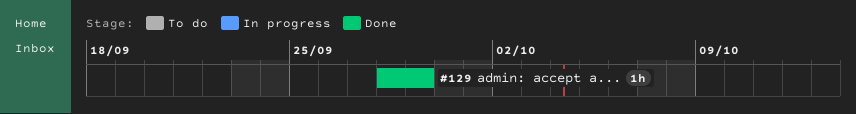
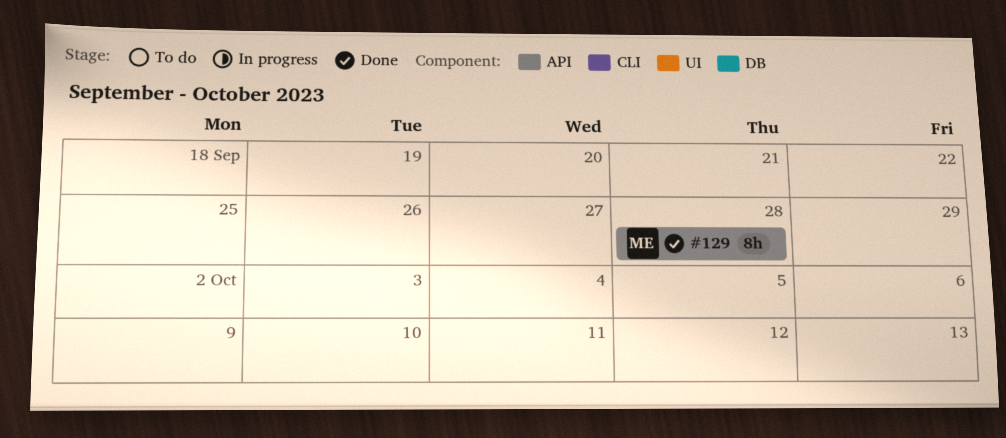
#129, estimate: 1h -> 8h
#129, due: Sep 29 -> Sep 28

